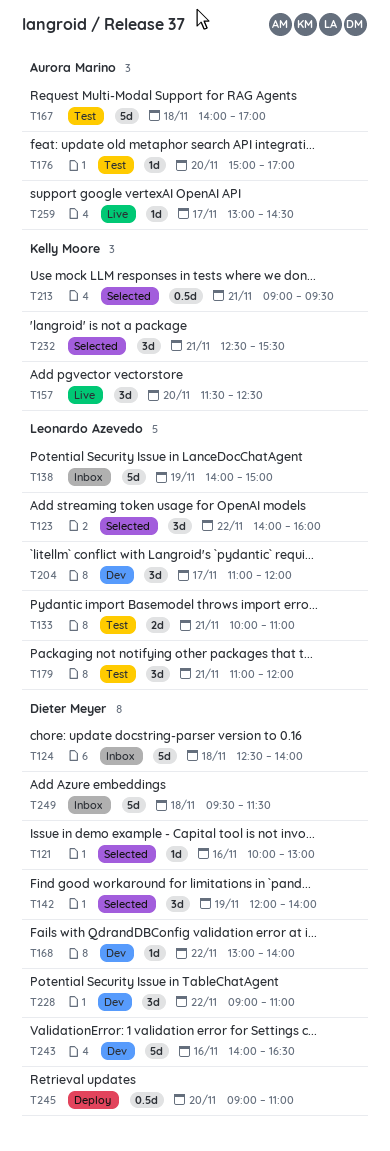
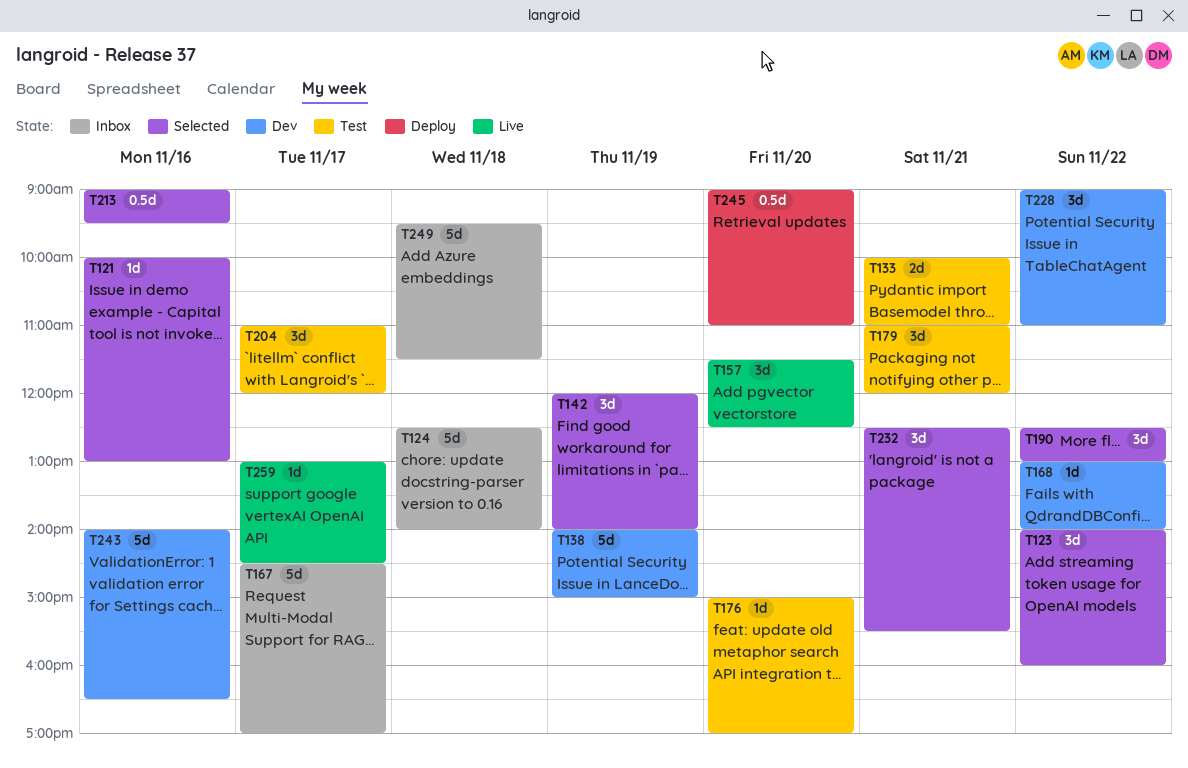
T138, status: Inbox -> Dev
T167, status: Test -> Inbox
T167, day: Nov 18 -> Nov 17
T167, begins: 14:00 -> 14:30
T190: none -> present
T204, status: Dev -> Test
T213, day: Nov 21 -> Nov 16

